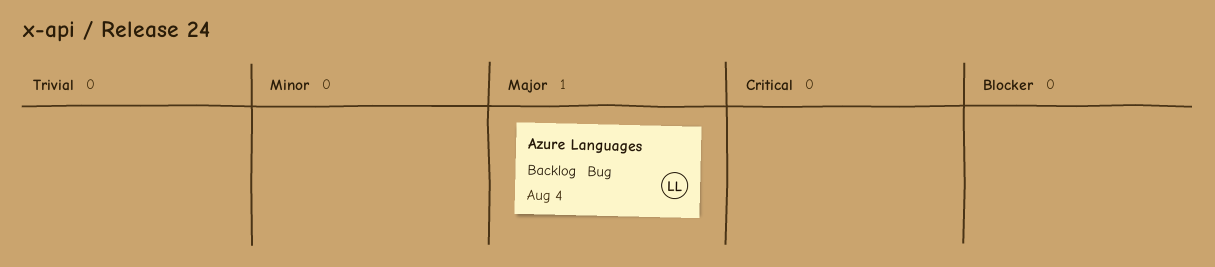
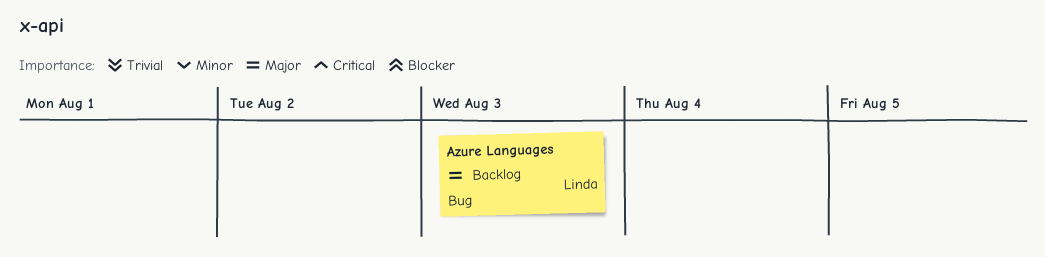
Azure Languages, due: Aug 4 -> Aug 3

